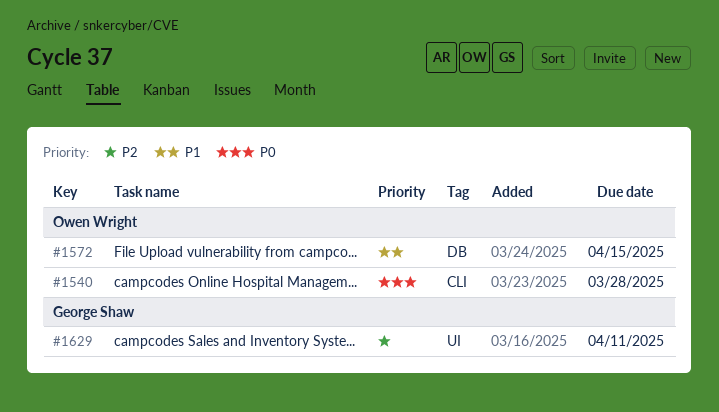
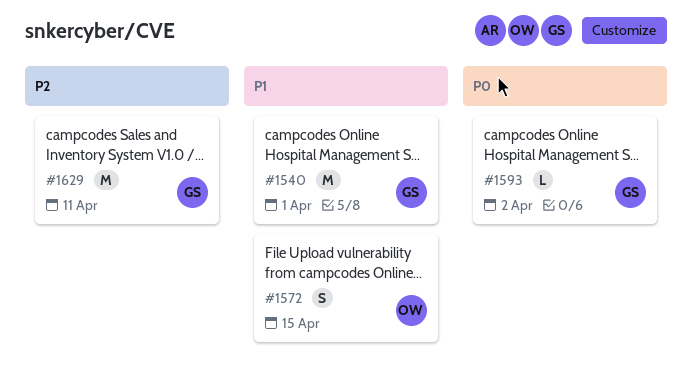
#1540, owner: Owen Wright -> George Shaw
#1540, priority: P0 -> P1
#1540, due: Mar 28 -> Apr 1
#1593: none -> present

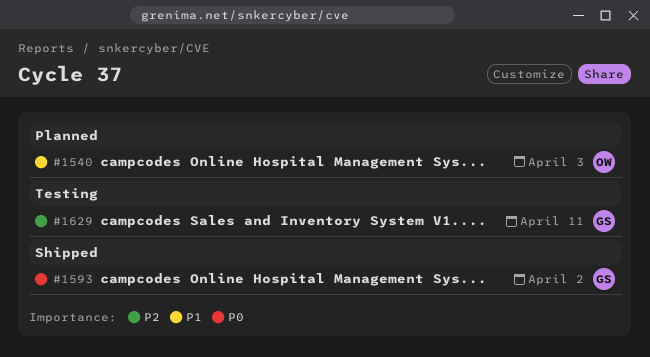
#1540, owner: GS -> OW
#1540, due: Apr 1 -> Apr 3
#1572: present -> none

